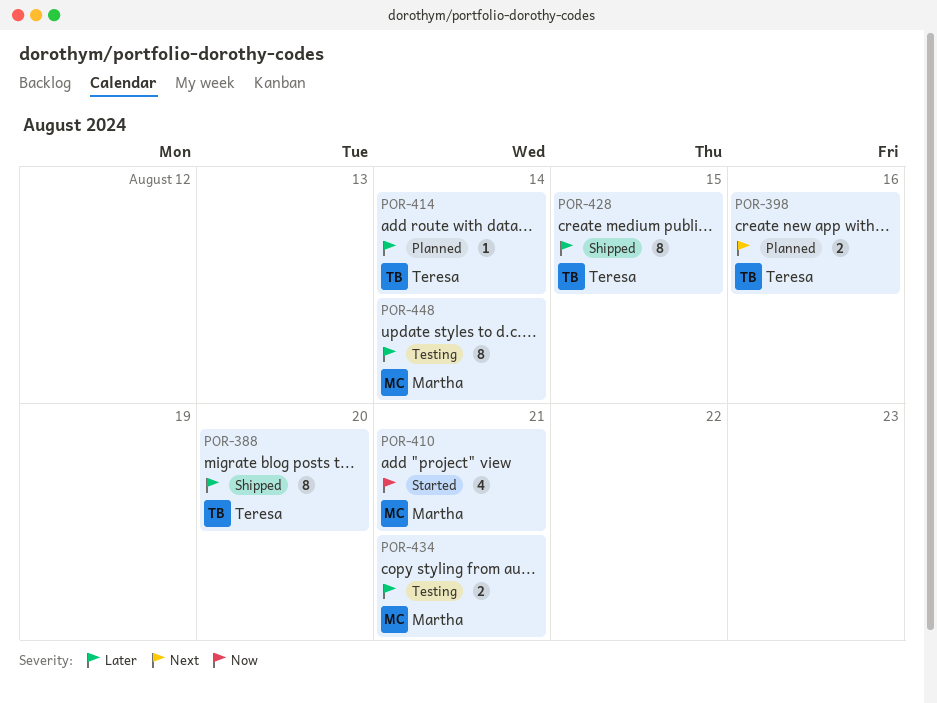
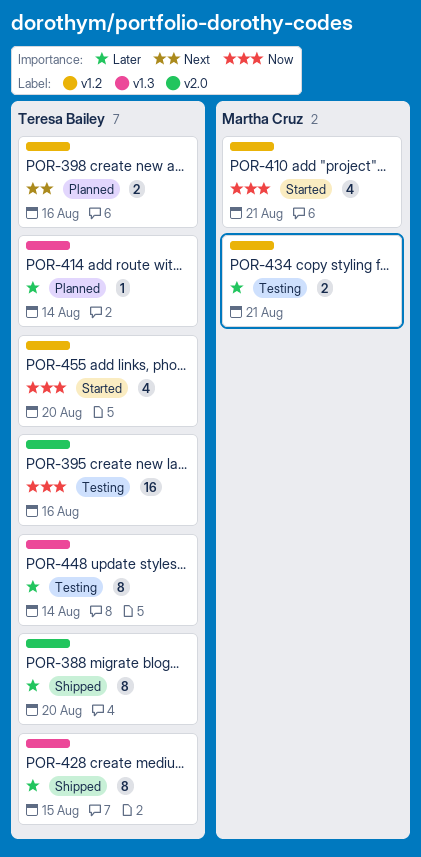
POR-395: none -> present
POR-448, owner: Martha Cruz -> Teresa Bailey
POR-455: none -> present

